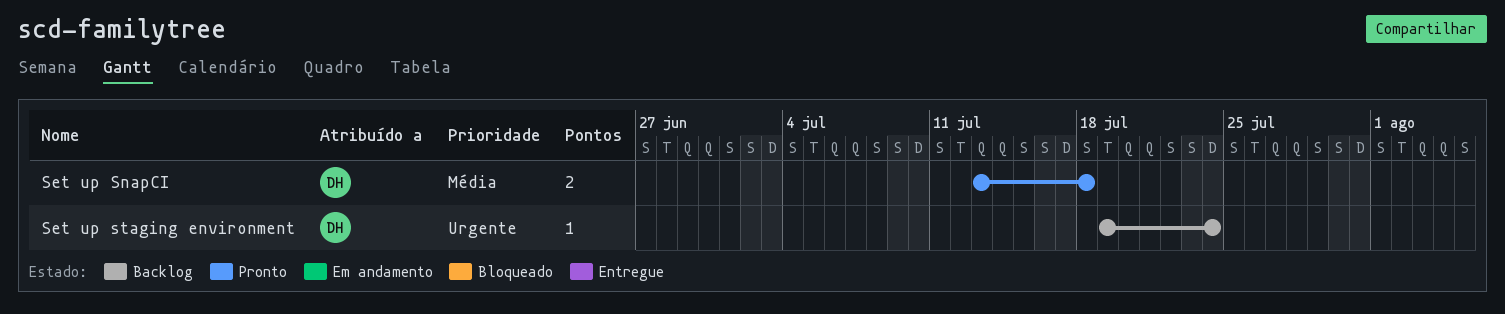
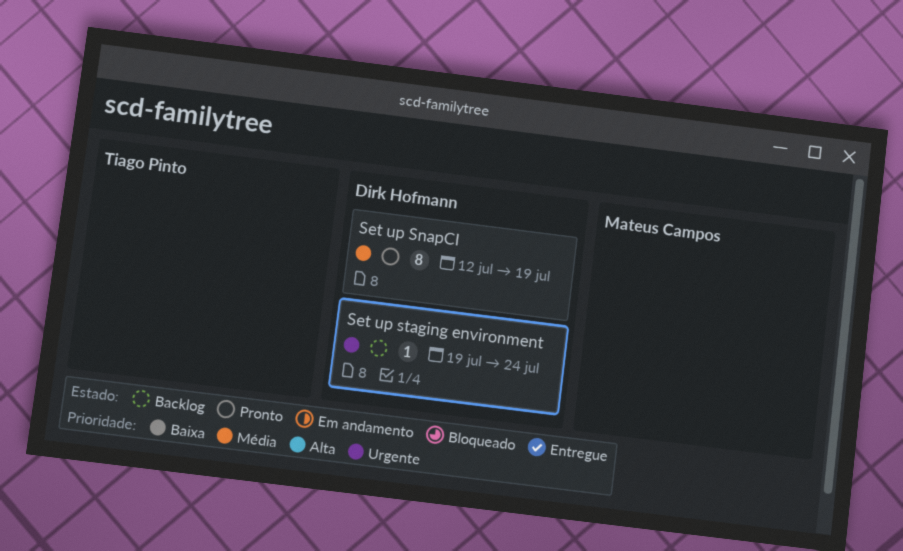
Set up SnapCI, estimate: 2 -> 8
Set up SnapCI, start: Jul 13 -> Jul 12
Set up SnapCI, due: Jul 18 -> Jul 19

